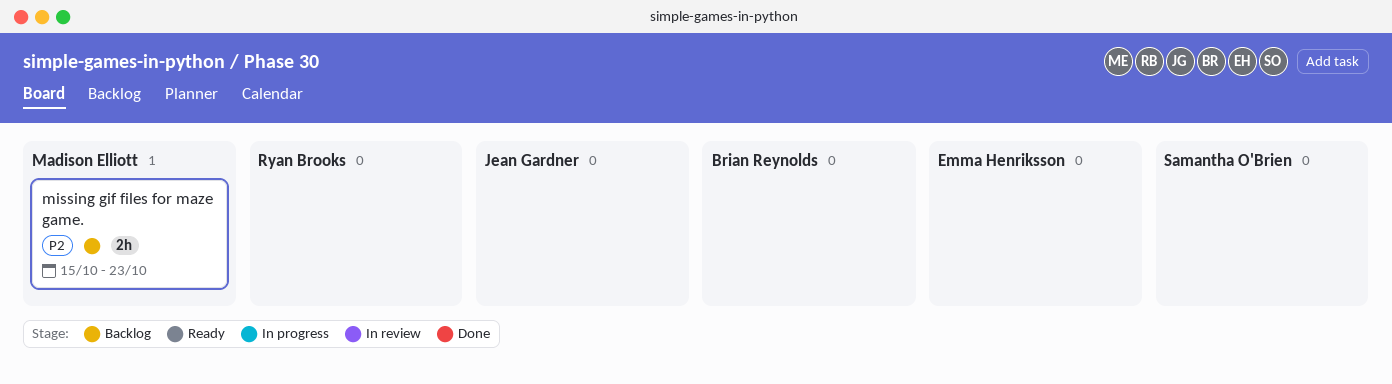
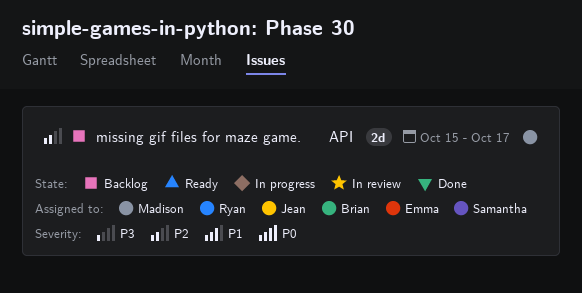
missing gif files for maze game., estimate: 2h -> 2d
missing gif files for maze game., due: Oct 23 -> Oct 17

